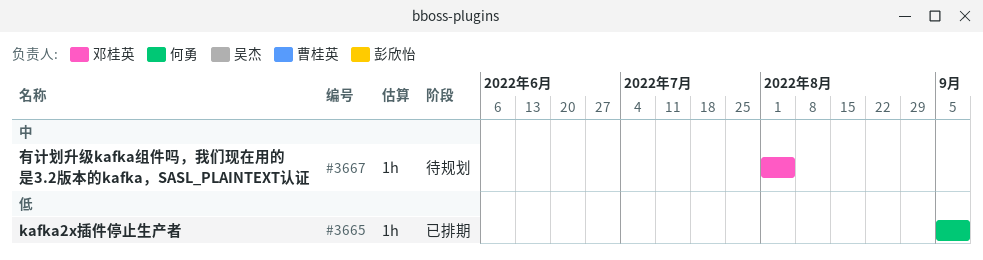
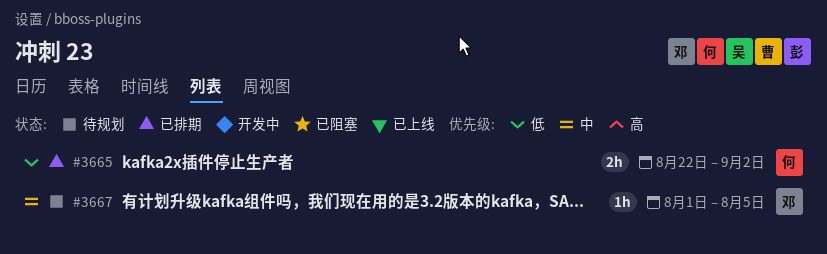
#3665, estimate: 1h -> 2h
#3665, start: Sep 5 -> Aug 22
#3665, due: Sep 9 -> Sep 2

